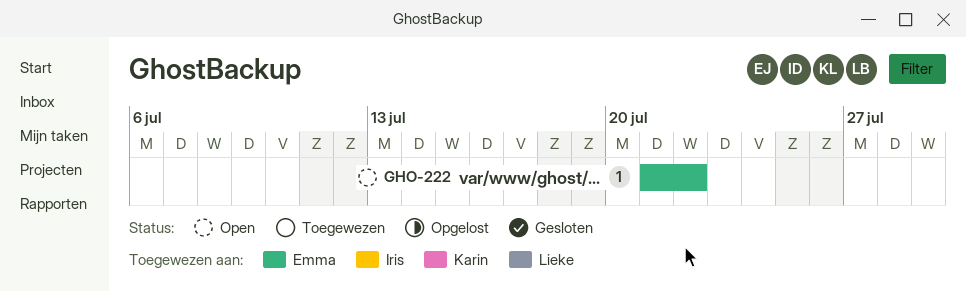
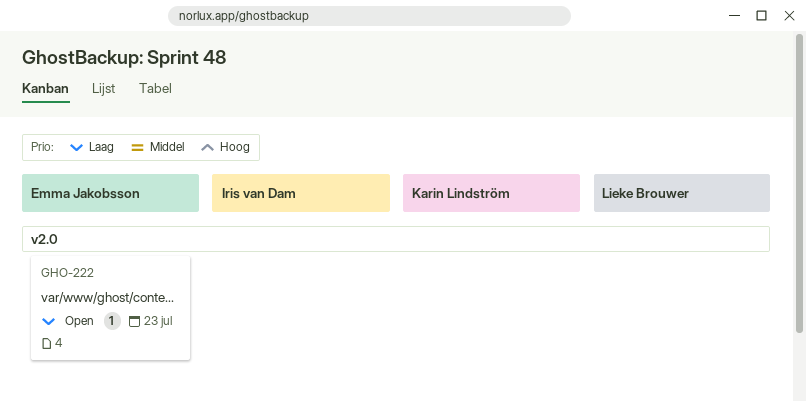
GHO-222, due: Jul 22 -> Jul 23

